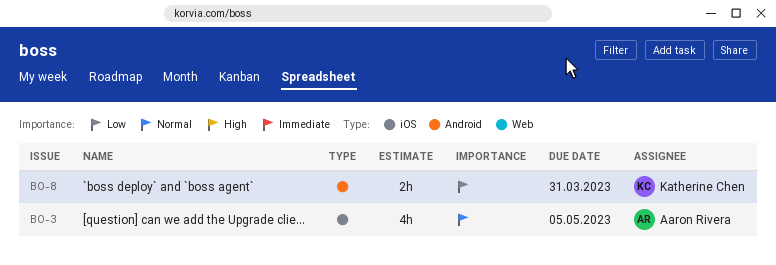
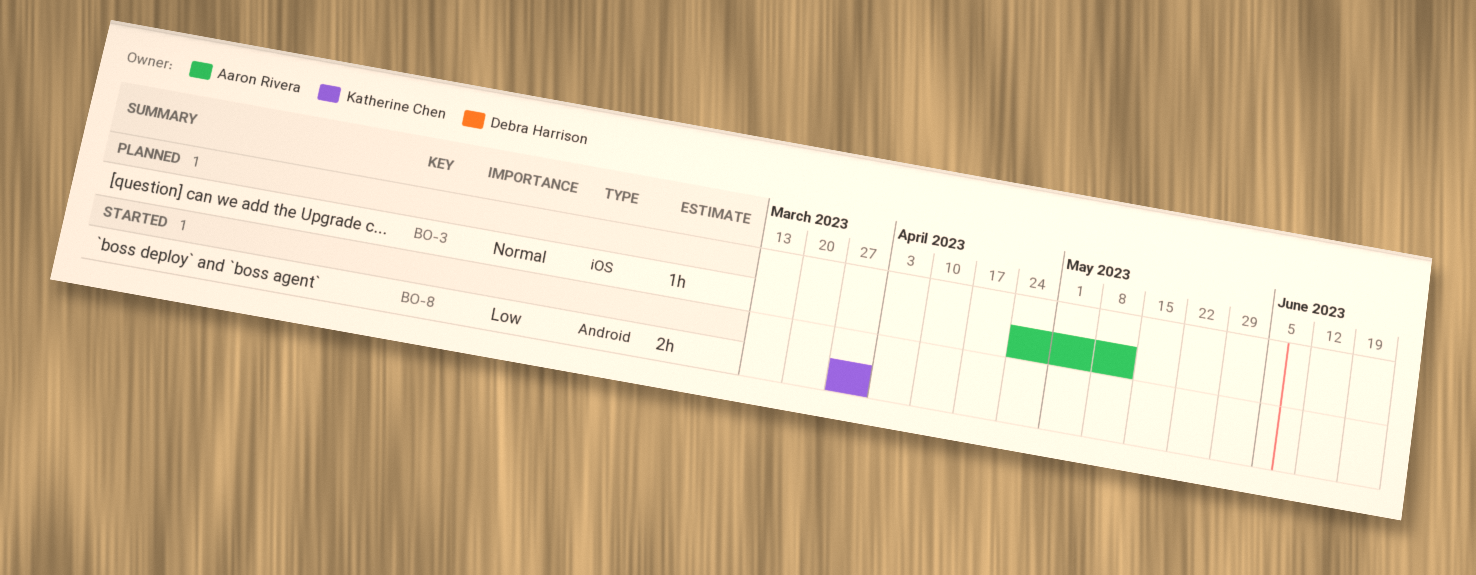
BO-3, estimate: 4h -> 1h
BO-3, due: May 5 -> May 12

